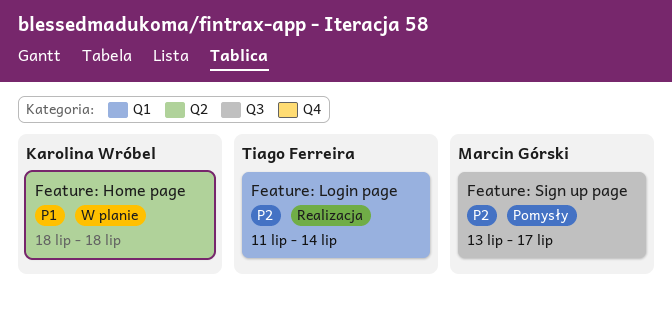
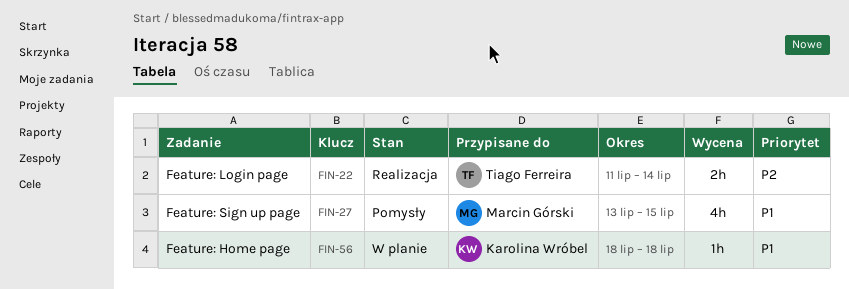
Feature: Sign up page, priority: P2 -> P1
Feature: Sign up page, due: Jul 17 -> Jul 15

